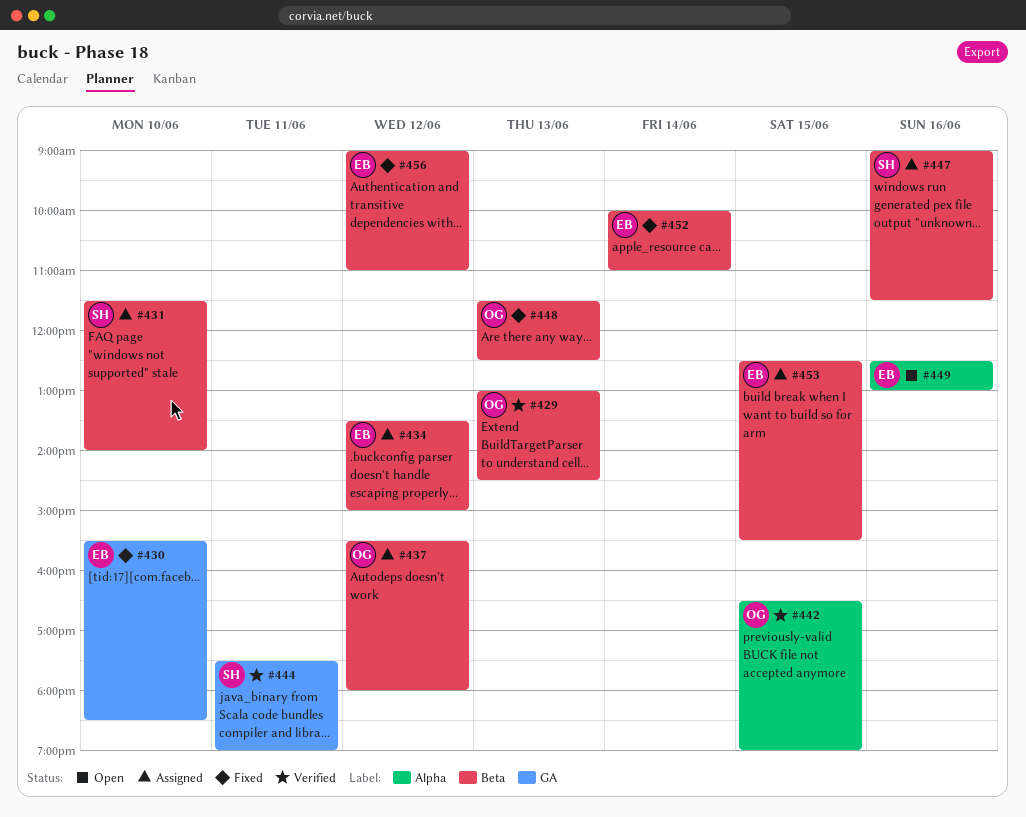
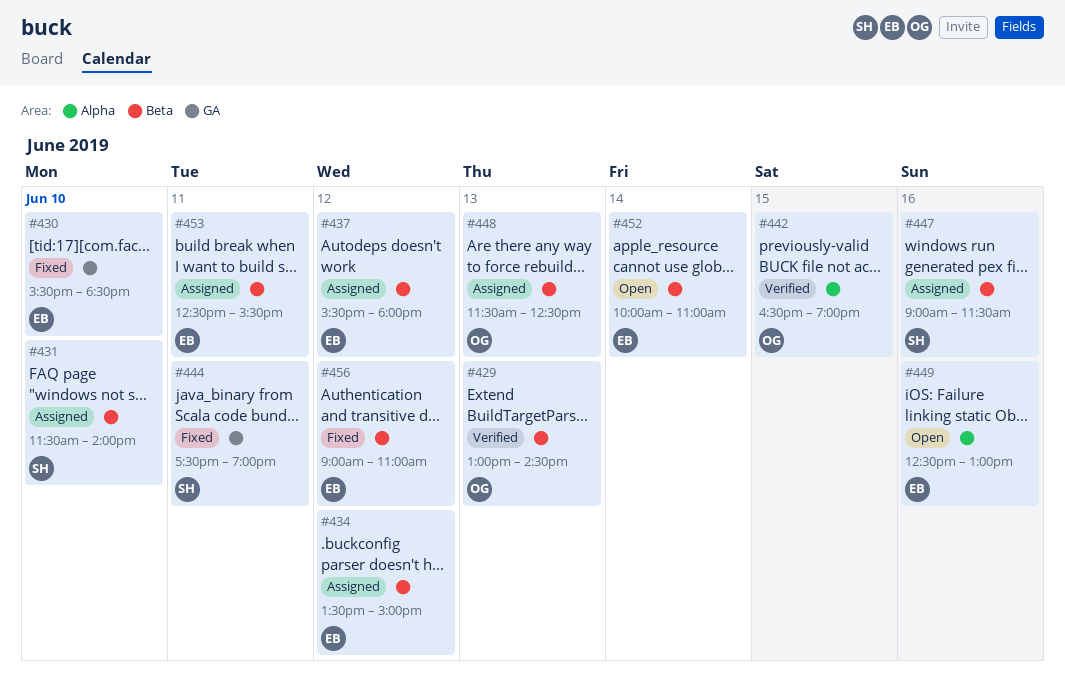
#437, owner: OG -> EB
#444, status: Verified -> Fixed
#448, status: Fixed -> Assigned
#452, status: Fixed -> Open
#453, day: Jun 15 -> Jun 11

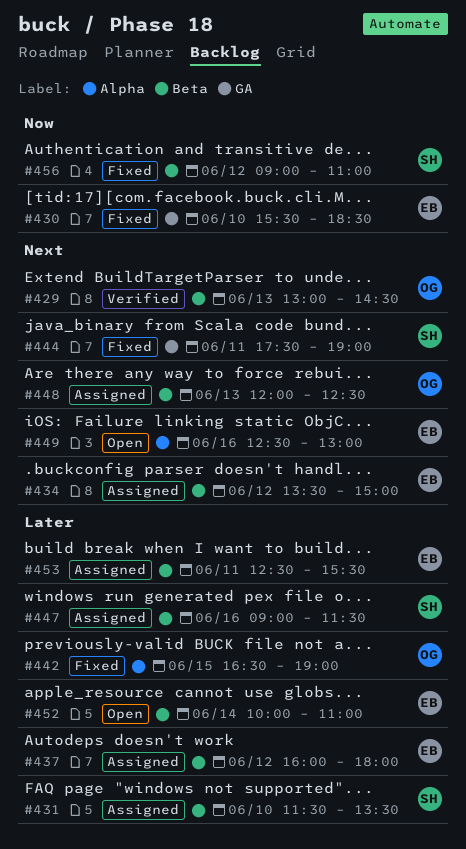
#431, ends: 14:00 -> 13:30
#437, begins: 15:30 -> 16:00
#442, status: Verified -> Fixed
#448, begins: 11:30 -> 12:00
#456, owner: EB -> SH

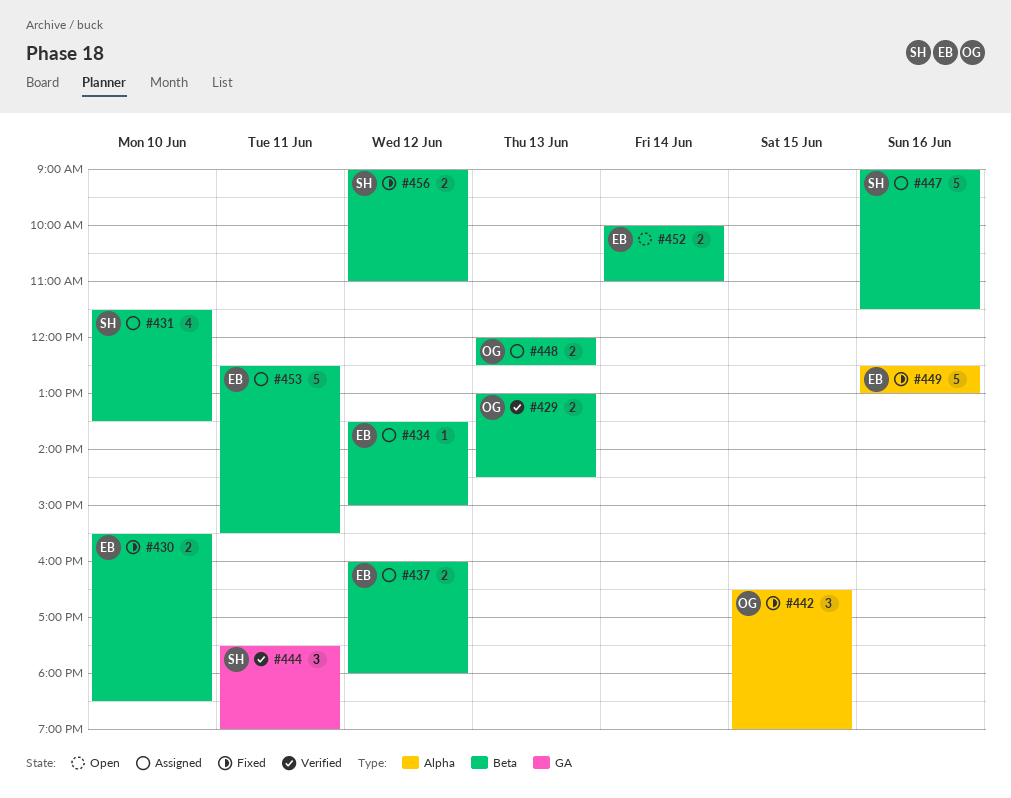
#430, label: GA -> Beta
#444, status: Fixed -> Verified
#449, status: Open -> Fixed

